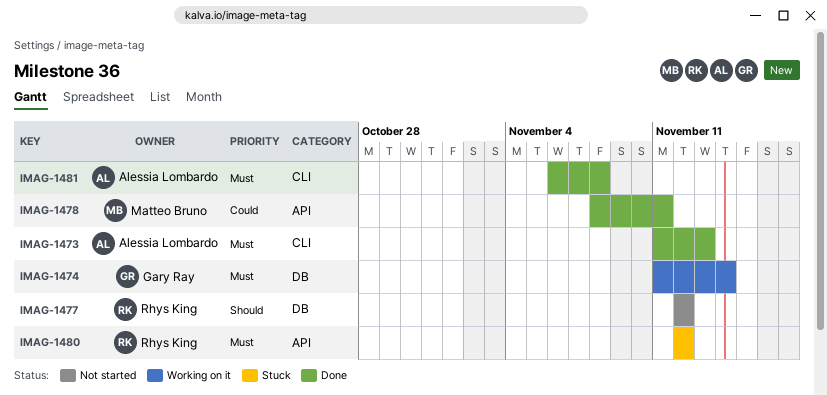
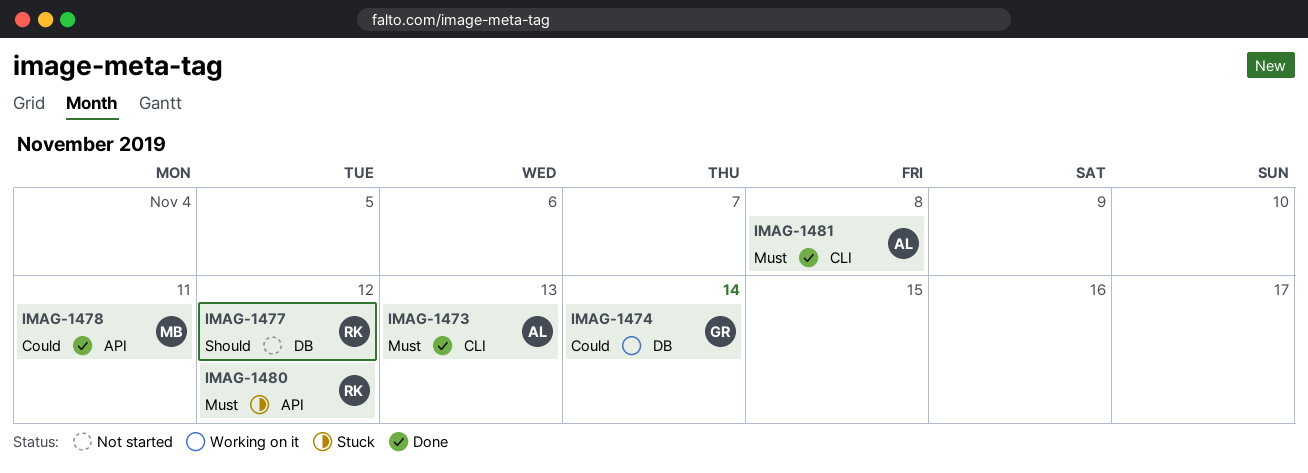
IMAG-1474, priority: Must -> Could

